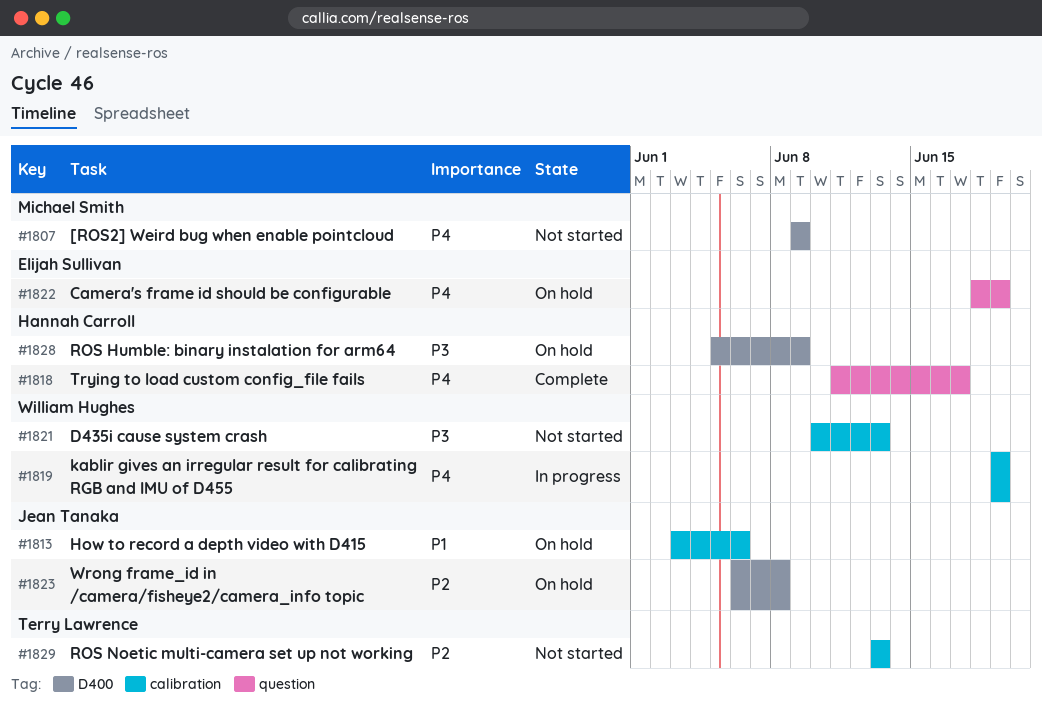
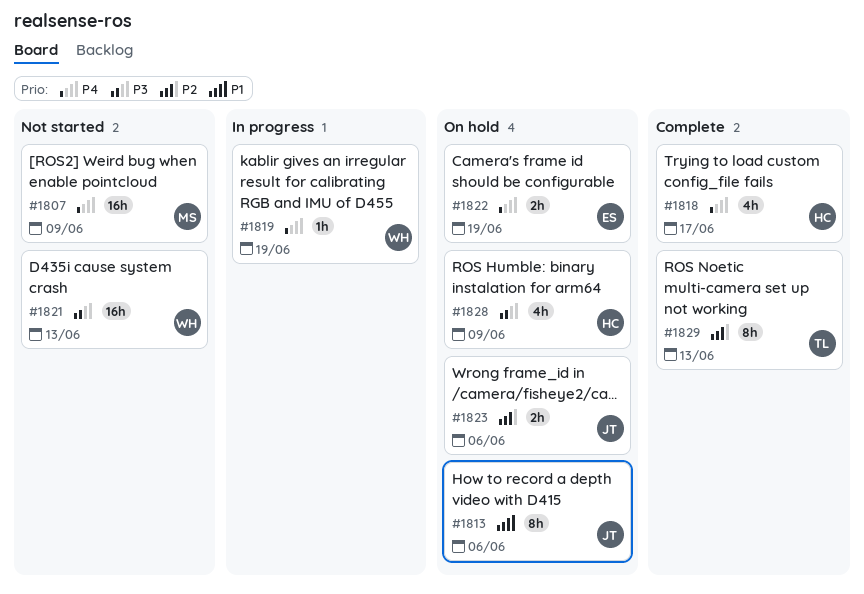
#1823, due: Jun 8 -> Jun 6
#1829, status: Not started -> Complete

